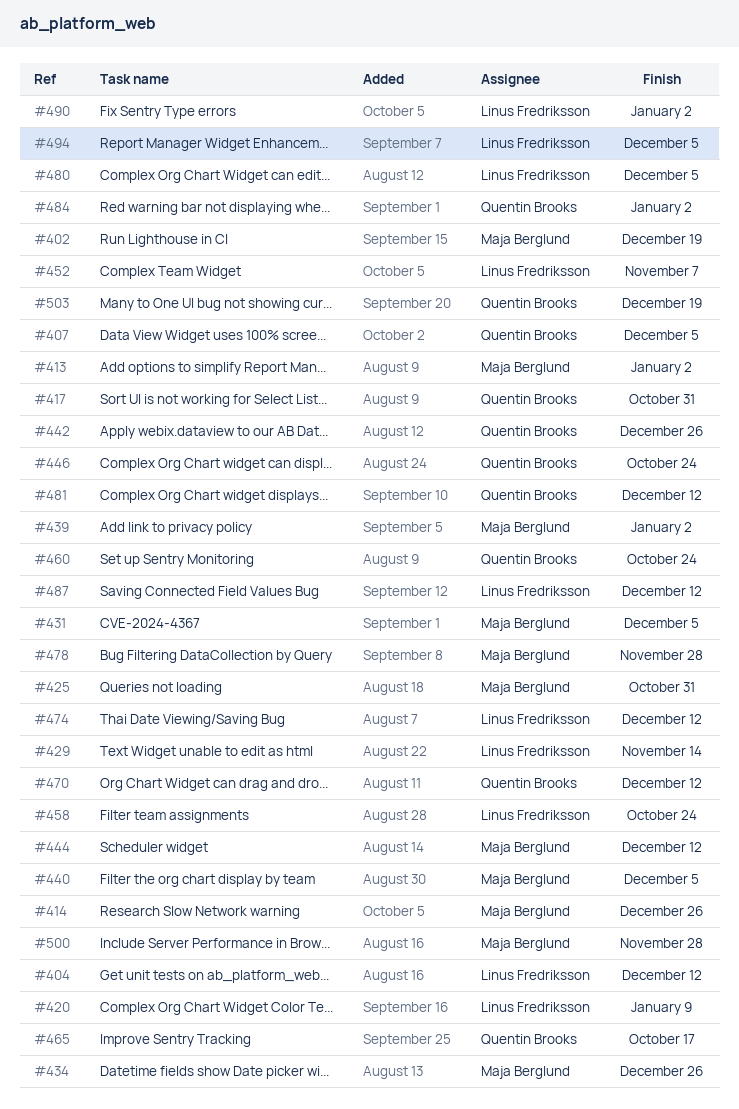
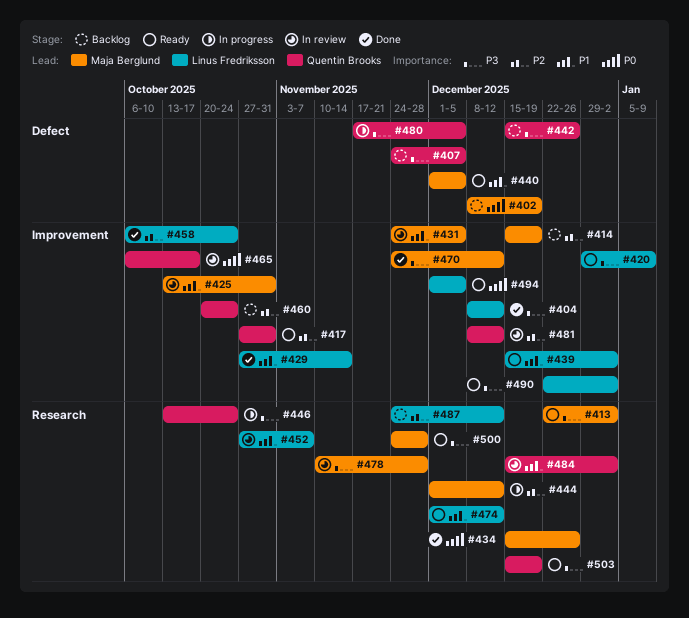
#414, due: Dec 26 -> Dec 19
#439, owner: Maja Berglund -> Linus Fredriksson
#470, owner: Quentin Brooks -> Maja Berglund
#480, owner: Linus Fredriksson -> Quentin Brooks

